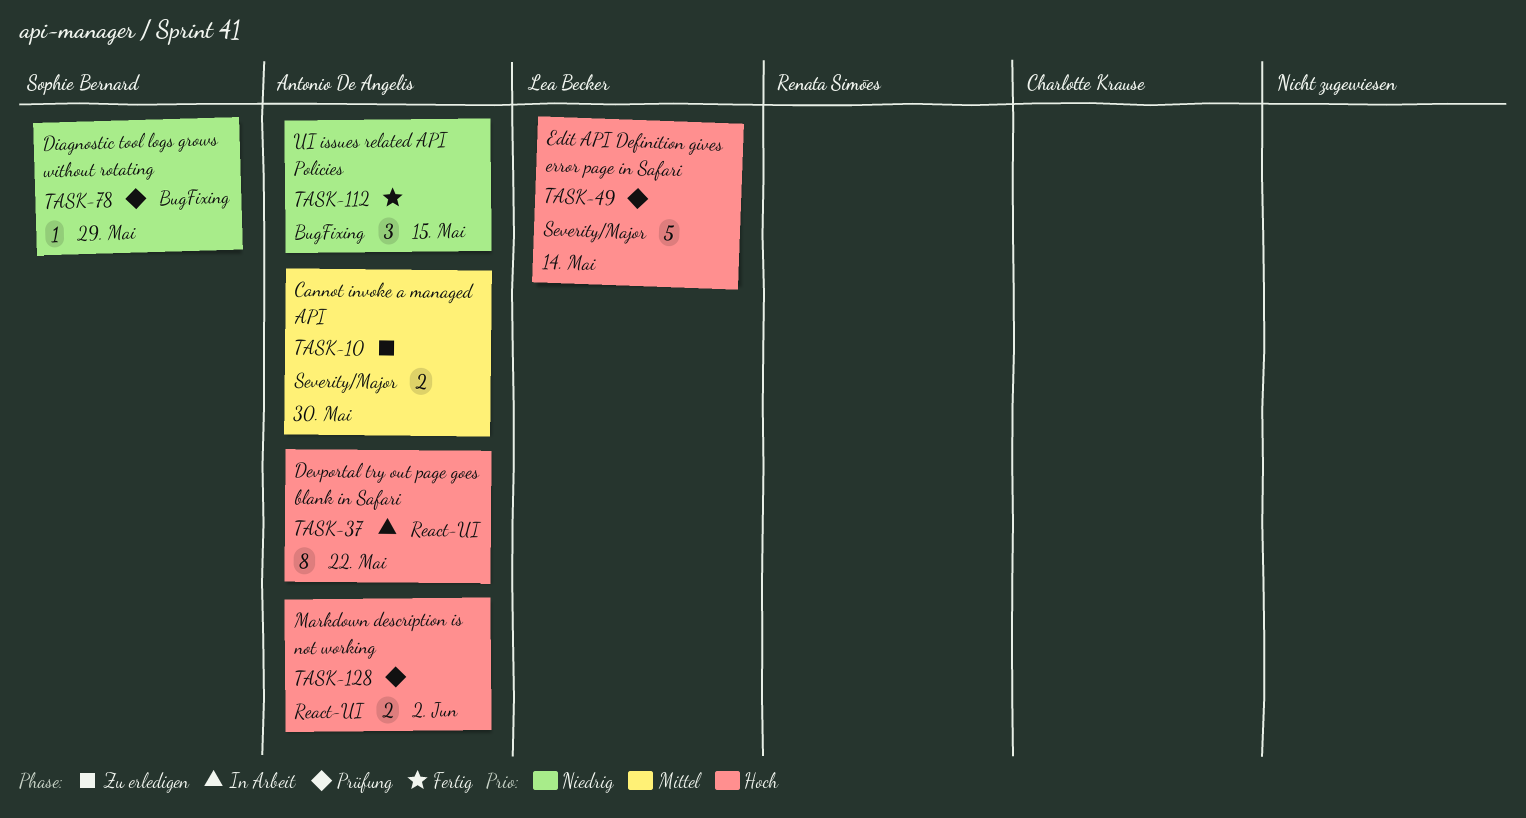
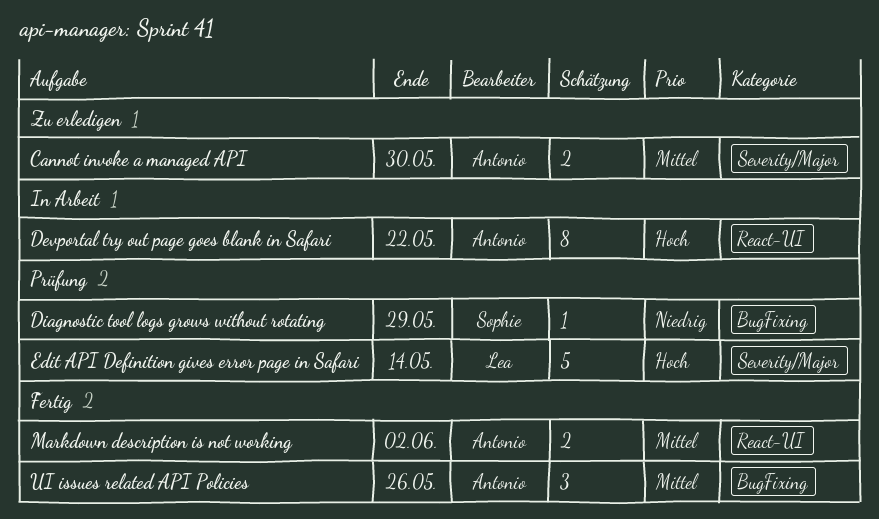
Markdown description is not working, status: Prüfung -> Fertig
Markdown description is not working, priority: Hoch -> Mittel
UI issues related API Policies, priority: Niedrig -> Mittel
UI issues related API Policies, due: May 15 -> May 26

